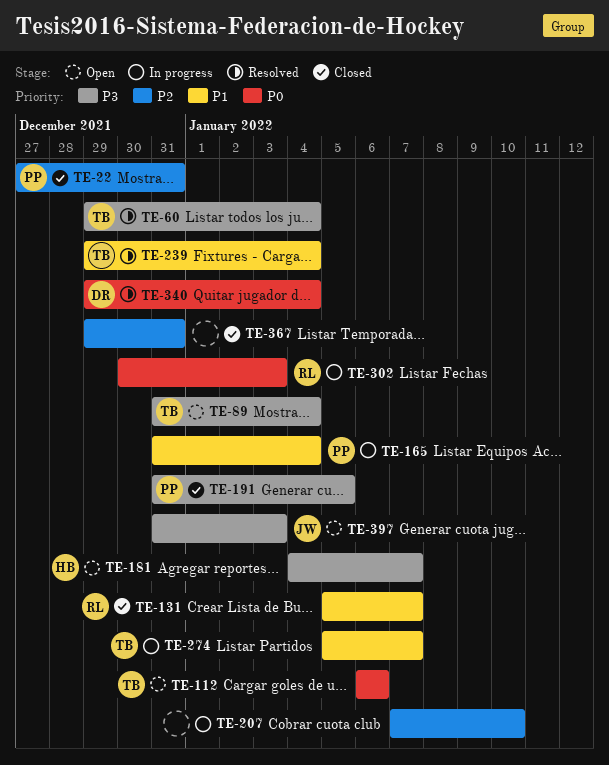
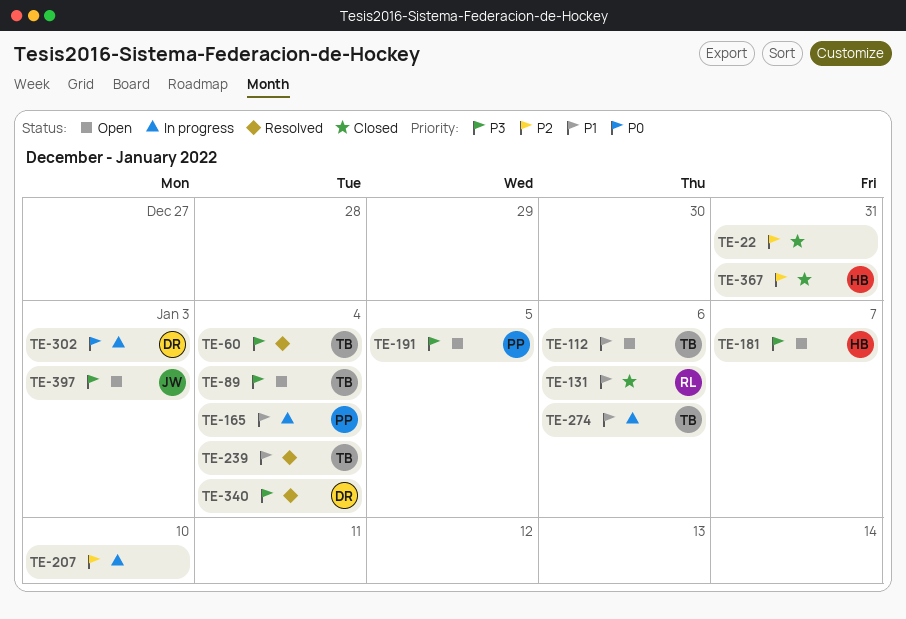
TE-22, owner: PP -> none
TE-112, priority: P0 -> P1
TE-131, due: Jan 7 -> Jan 6
TE-191, status: Closed -> Open
TE-274, due: Jan 7 -> Jan 6
TE-302, owner: RL -> DR
TE-340, priority: P0 -> P3
TE-367, owner: none -> HB

